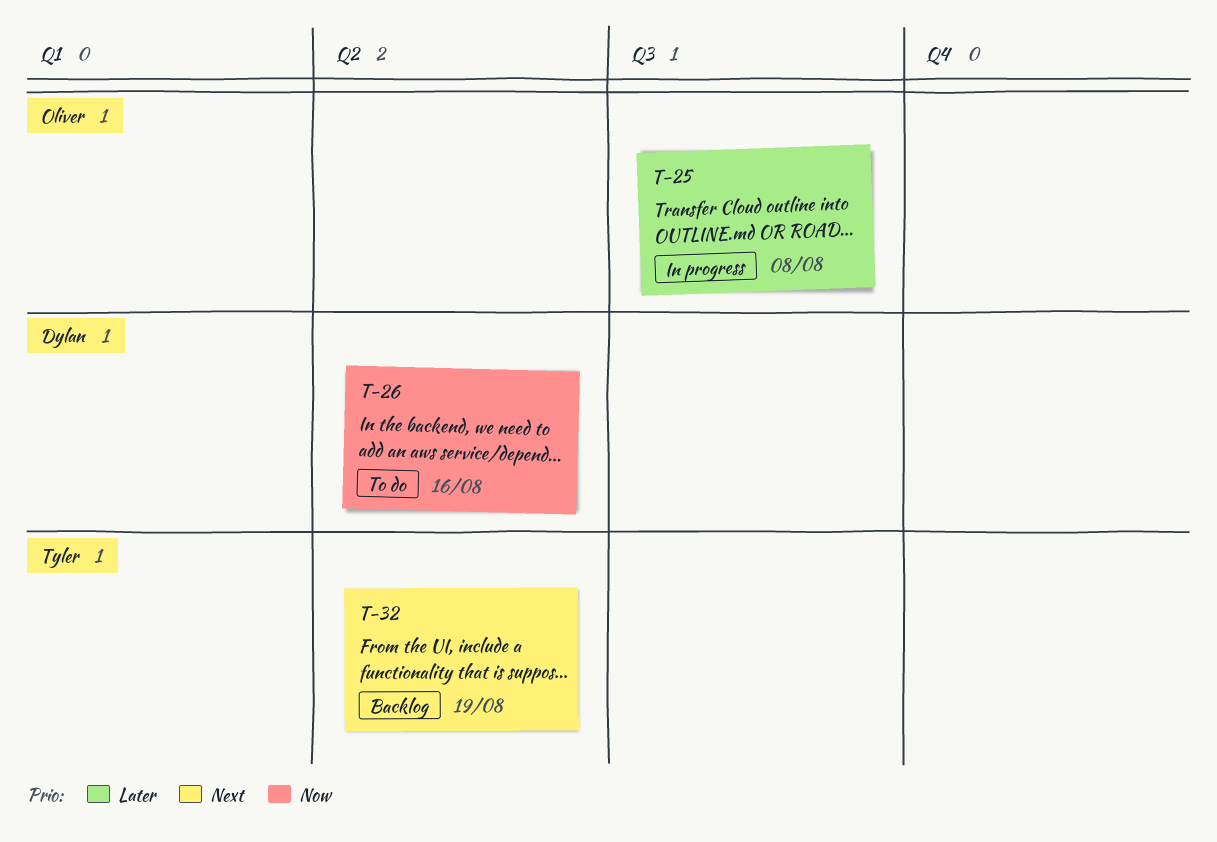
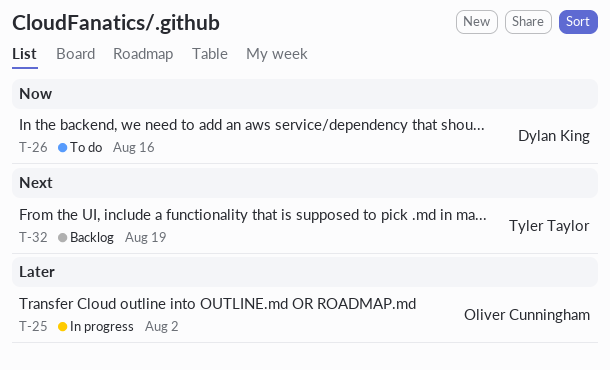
T-25, due: Aug 8 -> Aug 2

